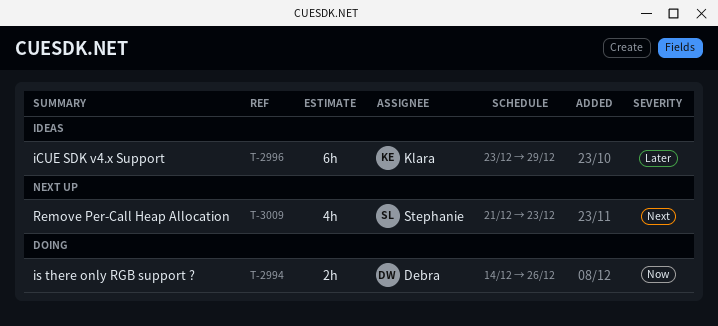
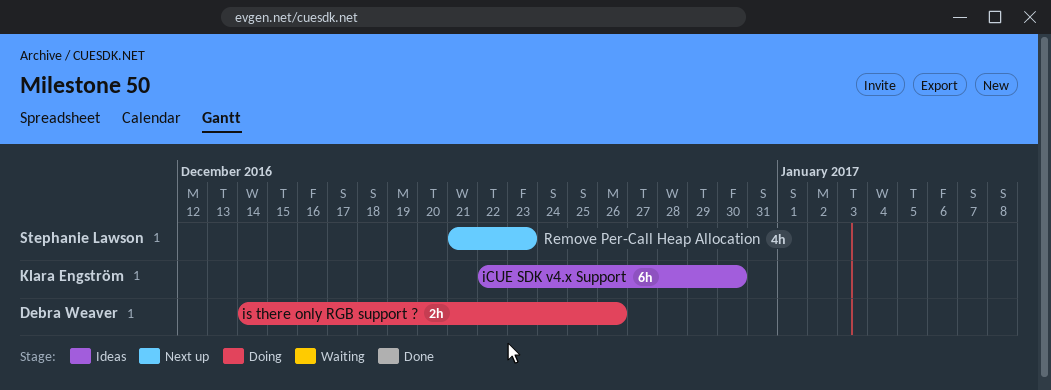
iCUE SDK v4.x Support, start: Dec 23 -> Dec 22
iCUE SDK v4.x Support, due: Dec 29 -> Dec 30

